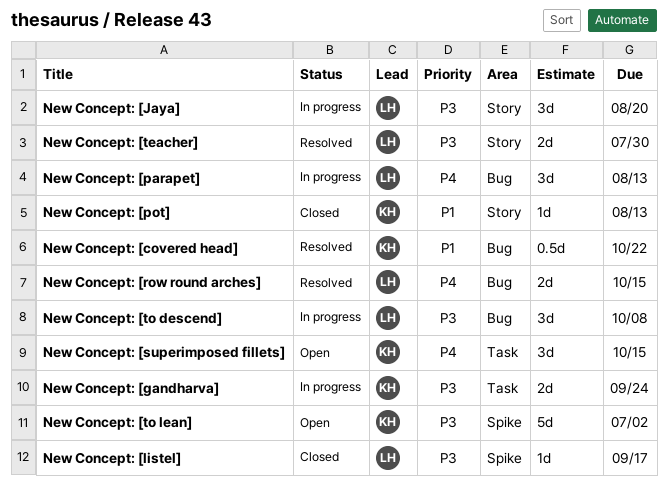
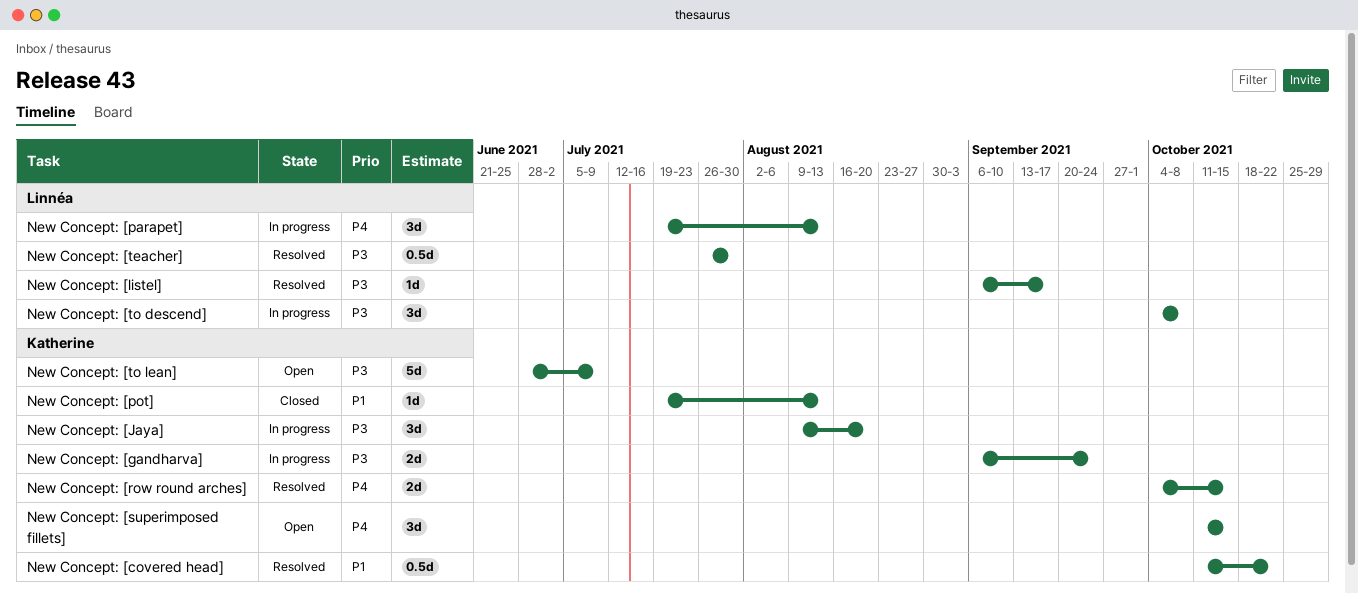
New Concept: [Jaya], owner: Linnéa -> Katherine
New Concept: [listel], status: Closed -> Resolved
New Concept: [row round arches], owner: Linnéa -> Katherine
New Concept: [teacher], estimate: 2d -> 0.5d
New Concept: [to lean], due: Jul 2 -> Jul 9

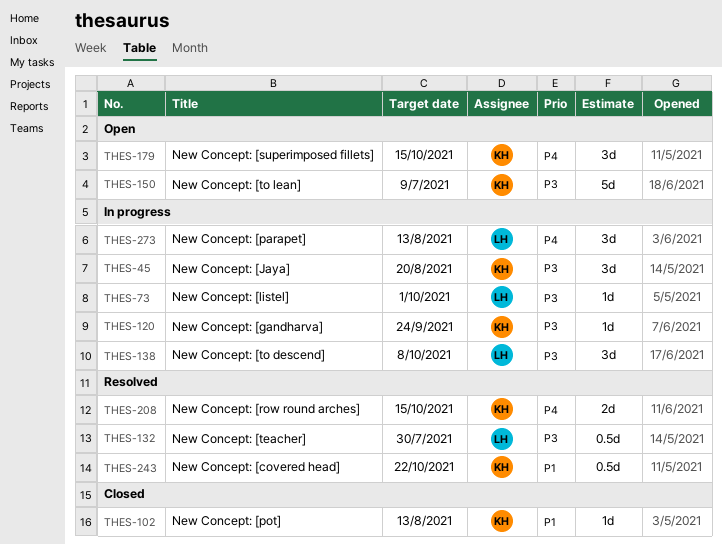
New Concept: [gandharva], estimate: 2d -> 1d
New Concept: [listel], status: Resolved -> In progress
New Concept: [listel], due: Sep 17 -> Oct 1

